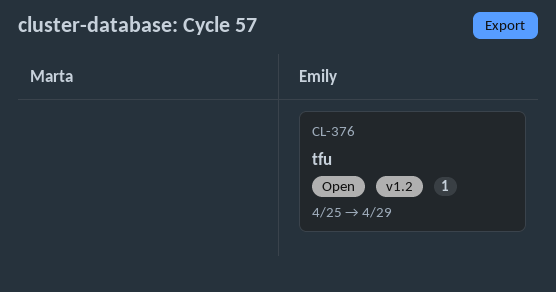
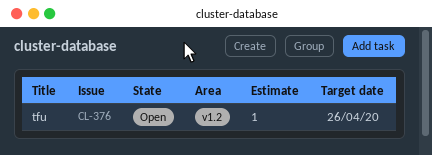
CL-376, due: Apr 29 -> Apr 26

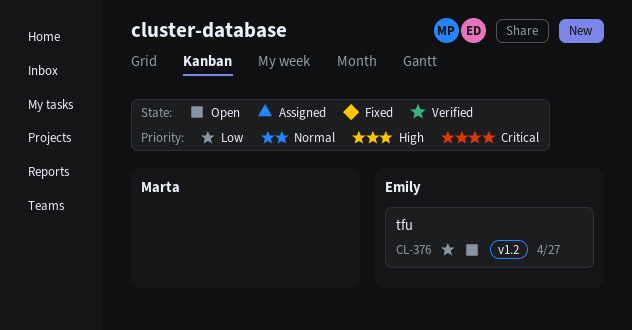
CL-376, due: Apr 26 -> Apr 27

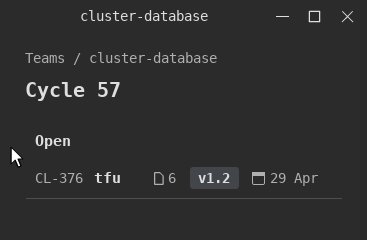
CL-376, due: Apr 27 -> Apr 29

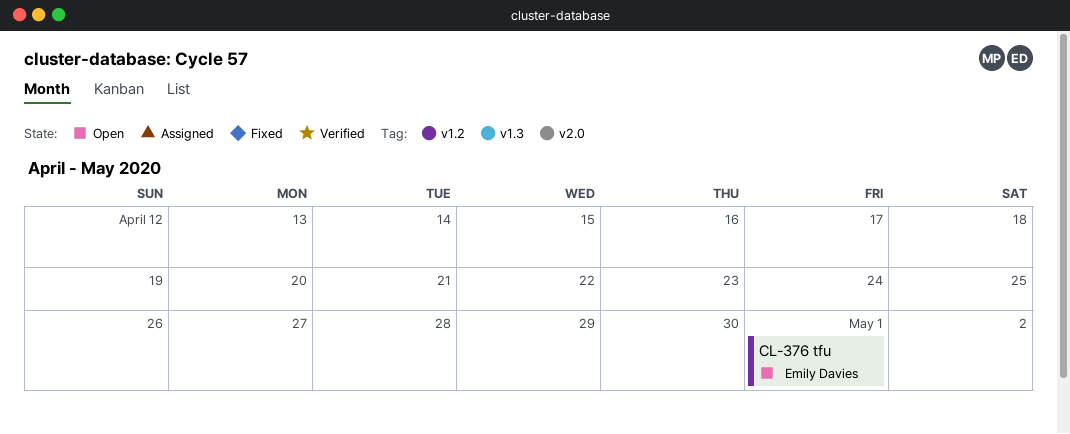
CL-376, due: Apr 29 -> May 1

